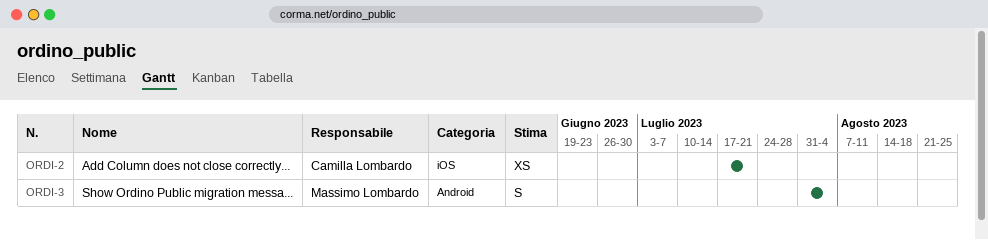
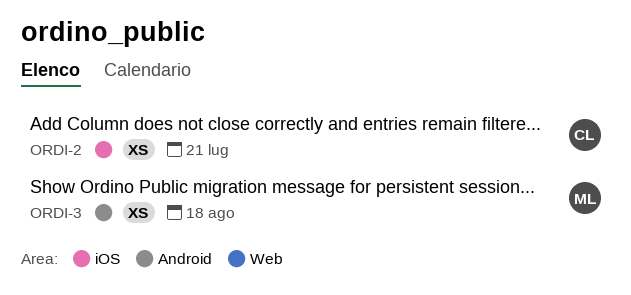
ORDI-3, estimate: S -> XS
ORDI-3, due: Aug 4 -> Aug 18

